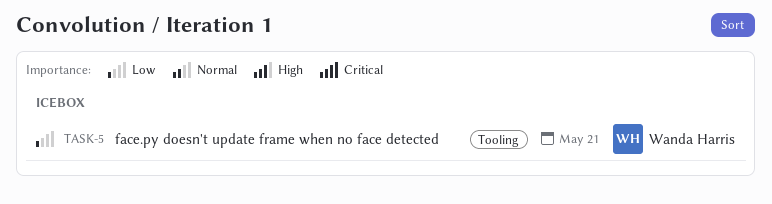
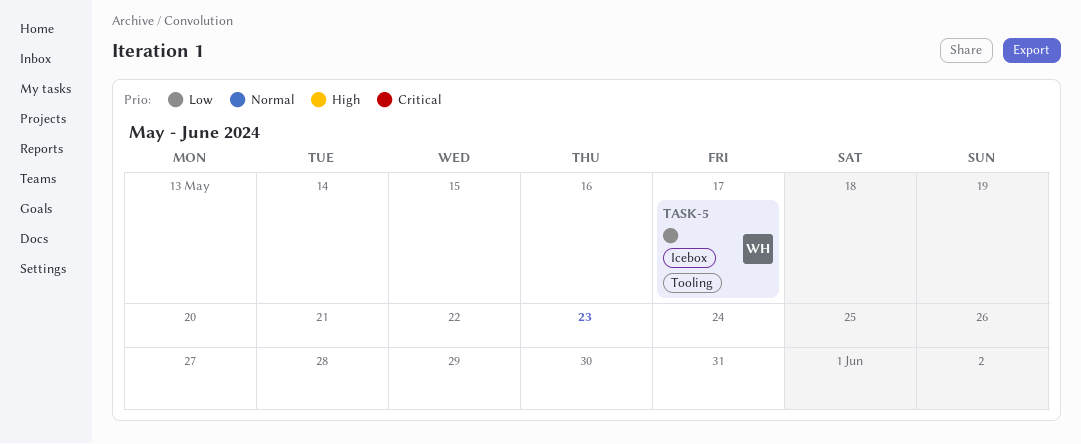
TASK-5, due: May 21 -> May 17

